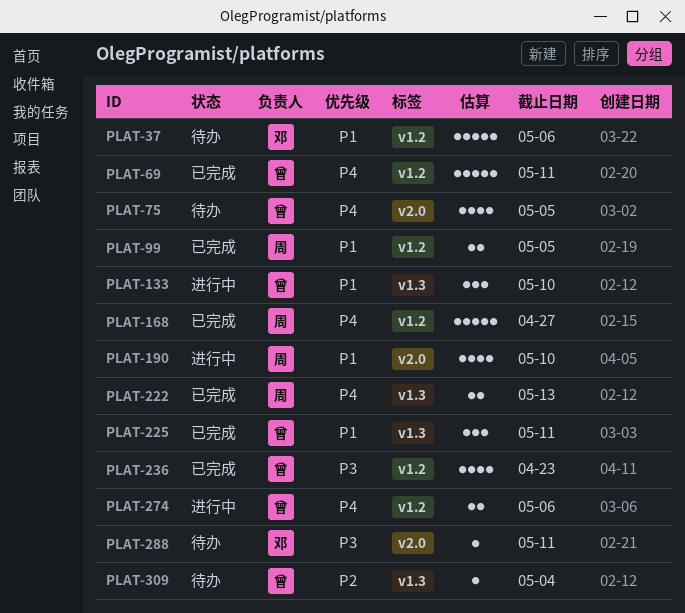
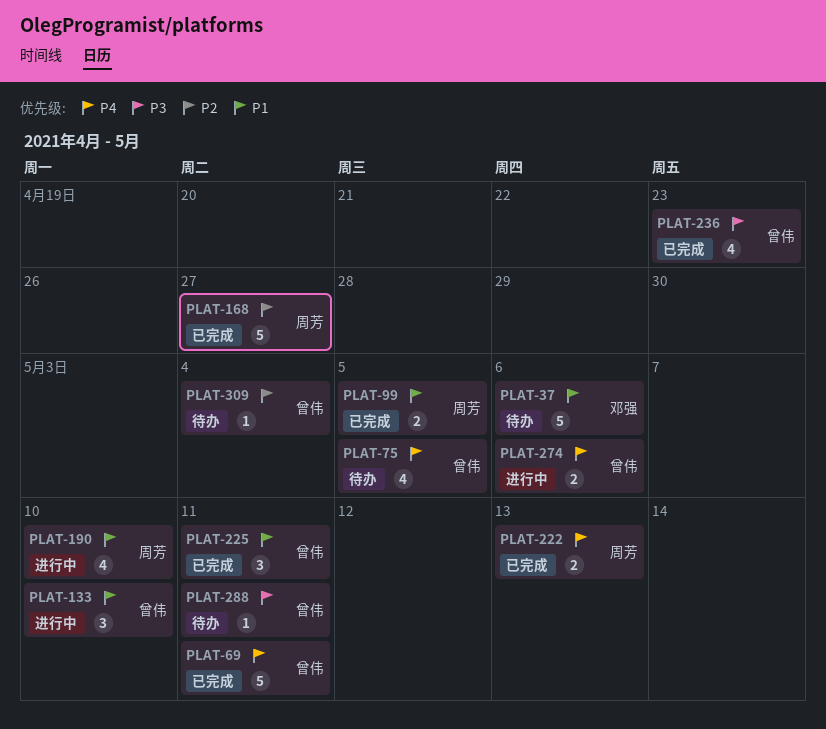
PLAT-168, priority: P4 -> P2
PLAT-288, owner: 邓强 -> 曾伟

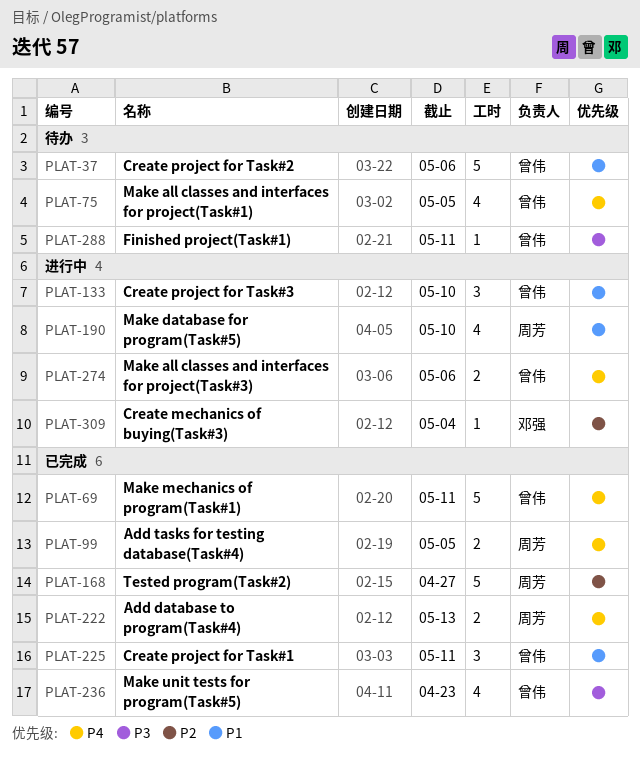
PLAT-37, owner: 邓强 -> 曾伟
PLAT-99, priority: P1 -> P4
PLAT-309, status: 待办 -> 进行中
PLAT-309, owner: 曾伟 -> 邓强

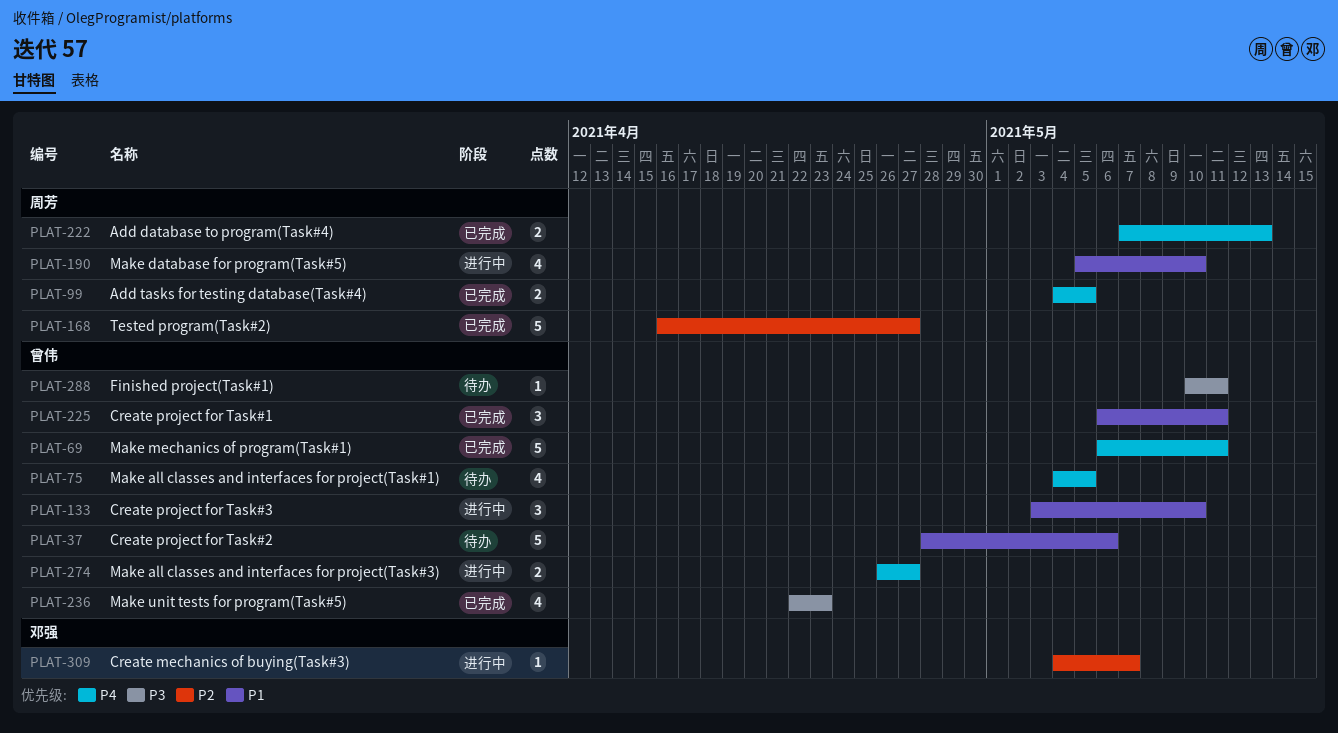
PLAT-274, due: May 6 -> Apr 27
PLAT-309, due: May 4 -> May 7

